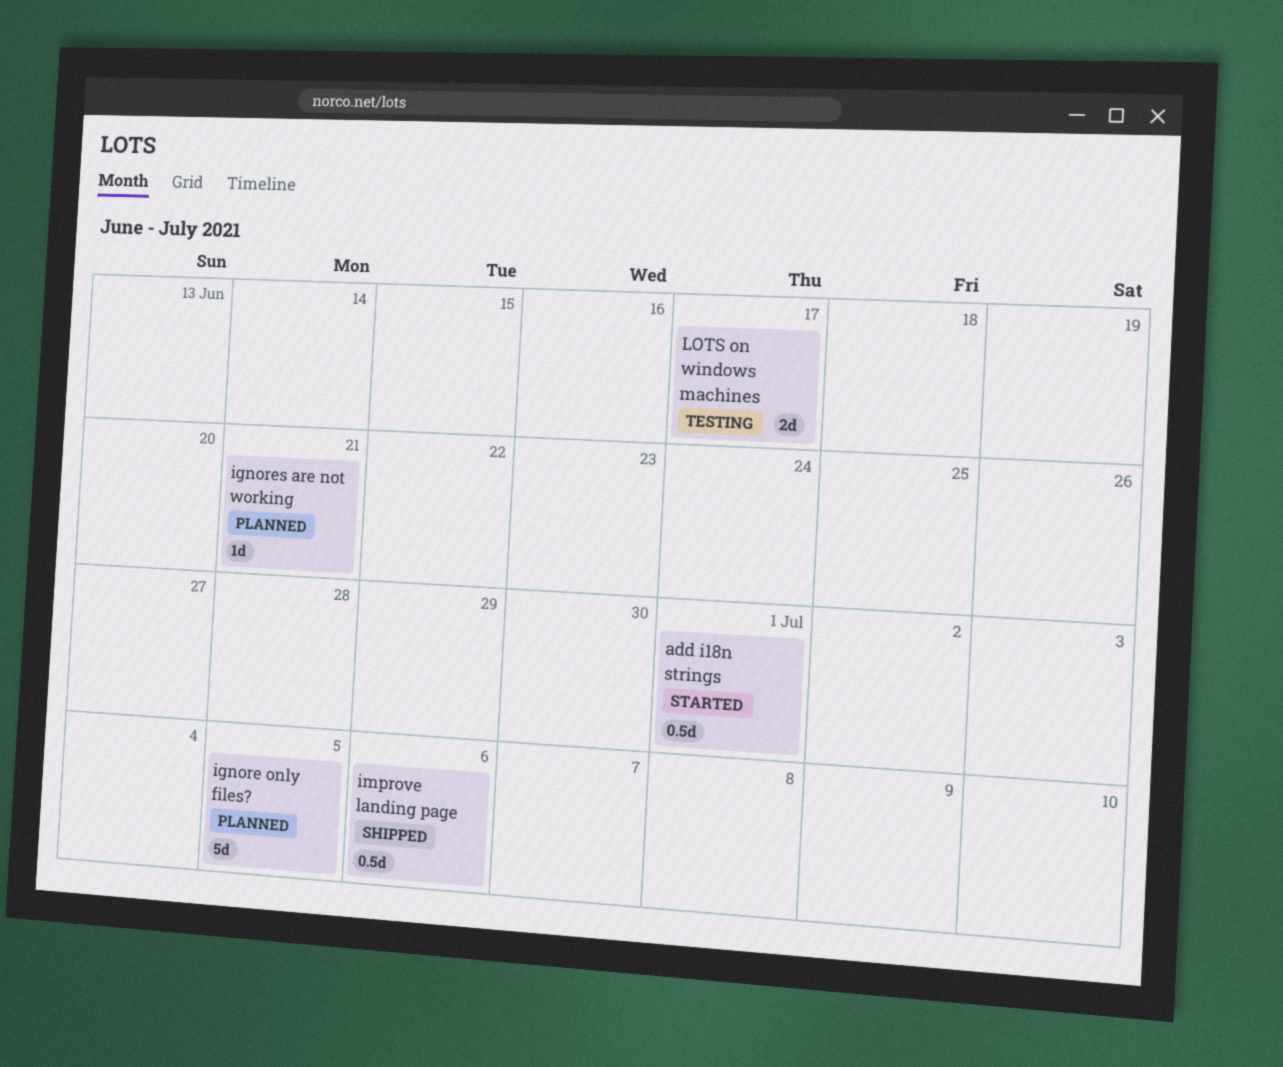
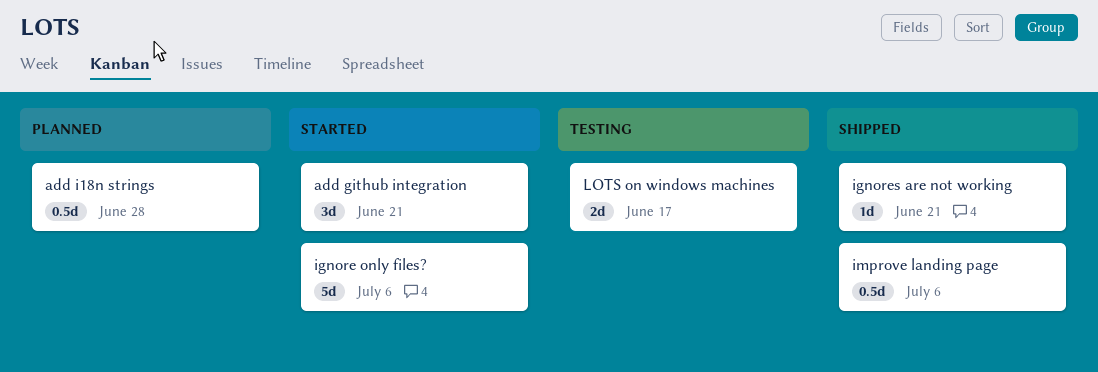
add github integration: none -> present
add i18n strings, status: Started -> Planned
add i18n strings, due: Jul 1 -> Jun 28
ignore only files?, status: Planned -> Started
ignore only files?, due: Jul 5 -> Jul 6
ignores are not working, status: Planned -> Shipped

